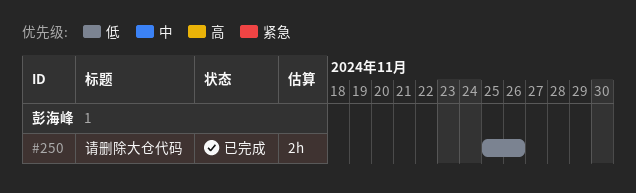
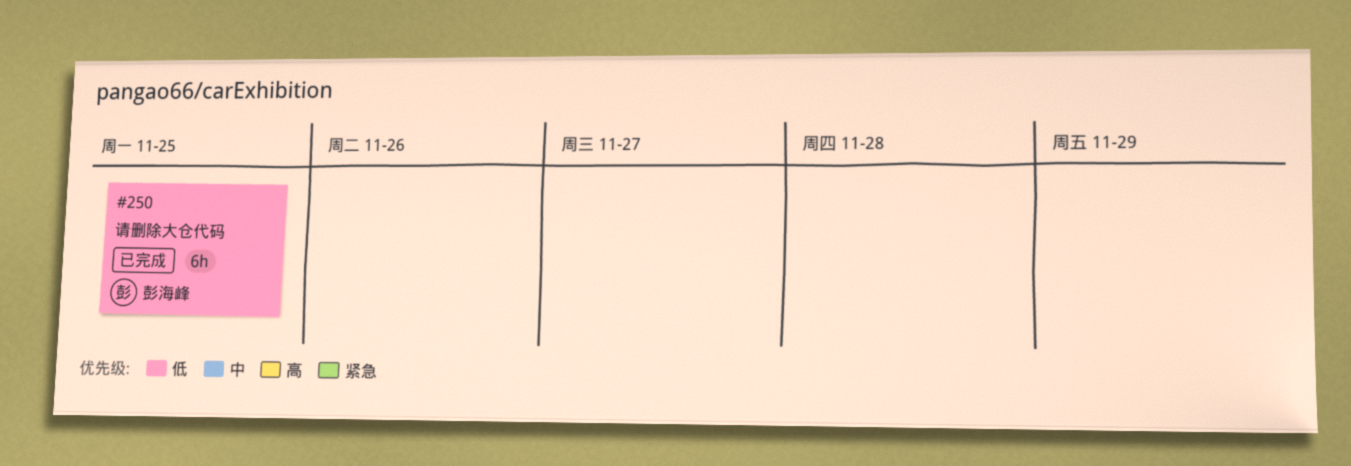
#250, estimate: 2h -> 6h
#250, due: Nov 26 -> Nov 25

